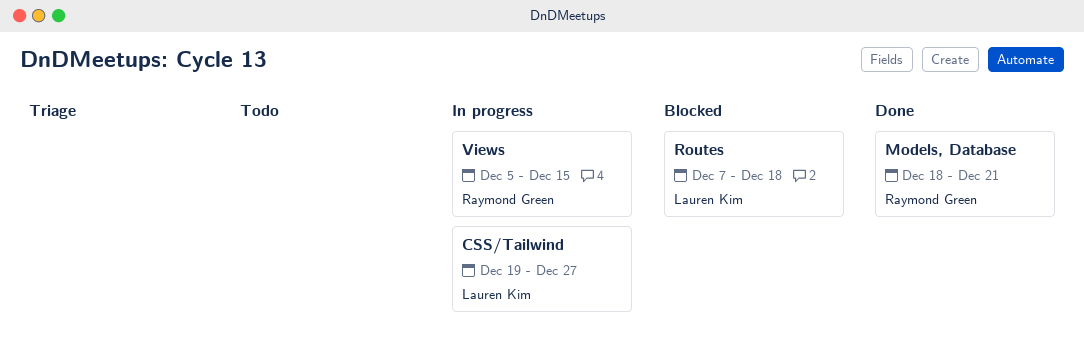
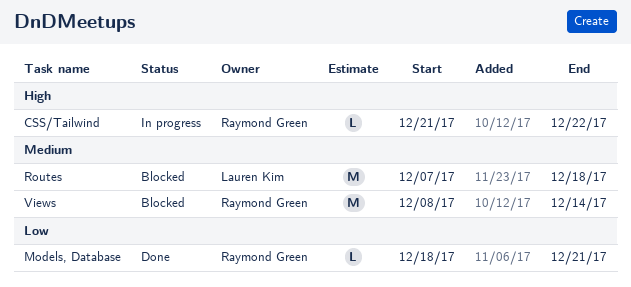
CSS/Tailwind, owner: Lauren Kim -> Raymond Green
CSS/Tailwind, start: Dec 19 -> Dec 21
CSS/Tailwind, due: Dec 27 -> Dec 22
Views, status: In progress -> Blocked
Views, start: Dec 5 -> Dec 8
Views, due: Dec 15 -> Dec 14

